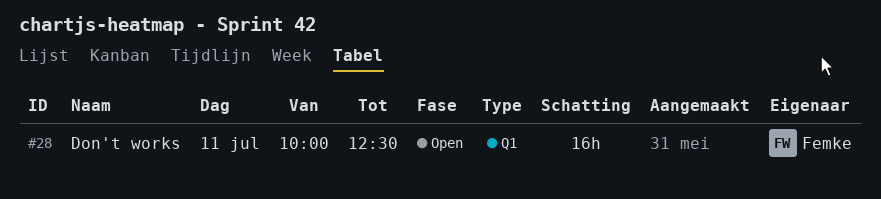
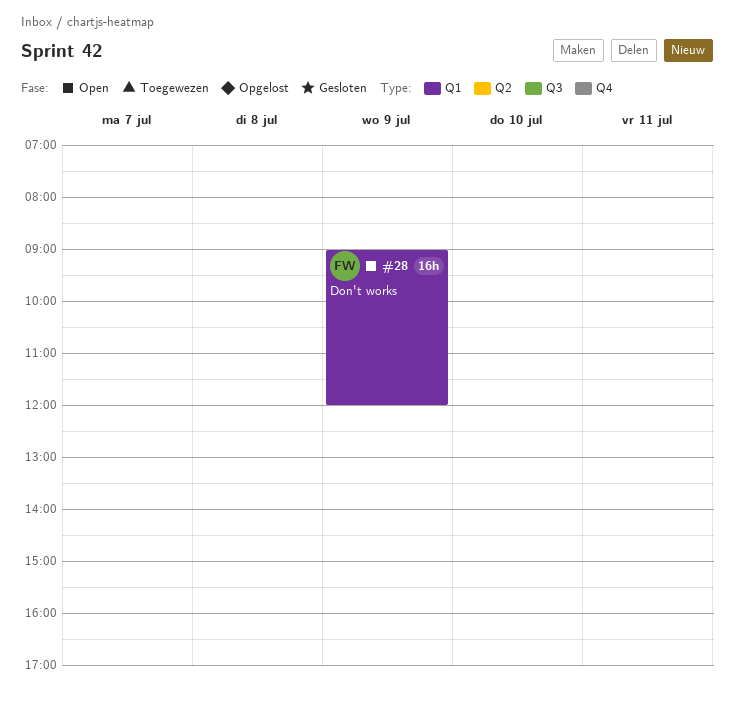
#28, day: Jul 11 -> Jul 9
#28, begins: 10:00 -> 09:00
#28, ends: 12:30 -> 12:00

